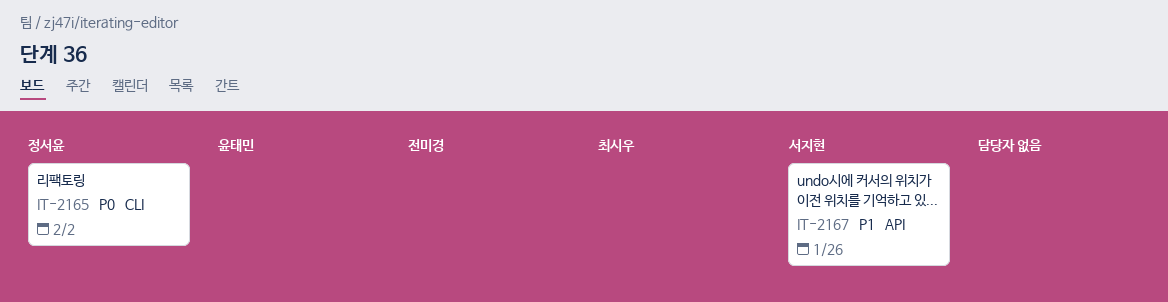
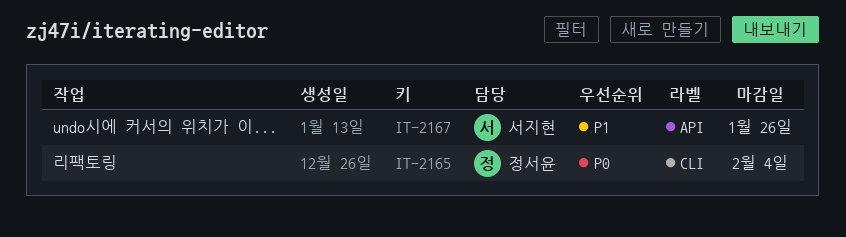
IT-2165, due: Feb 2 -> Feb 4

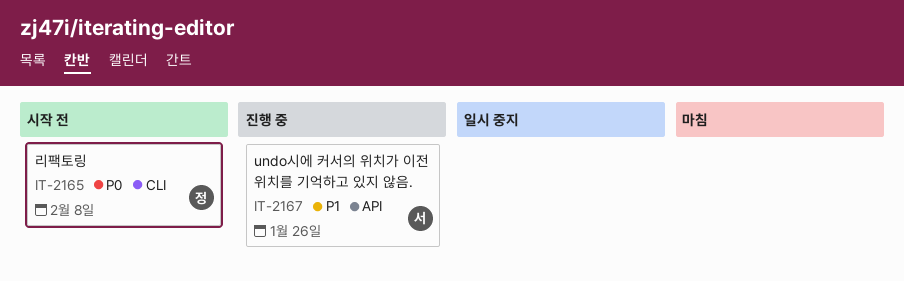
IT-2165, due: Feb 4 -> Feb 8

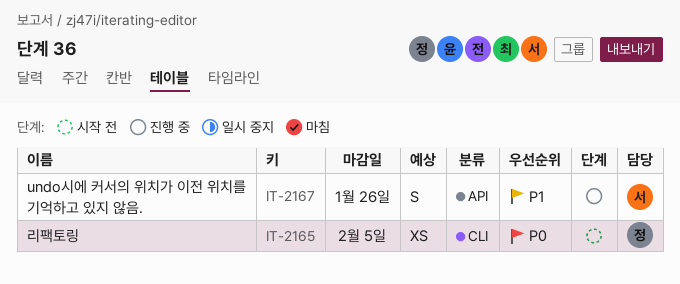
IT-2165, due: Feb 8 -> Feb 5

